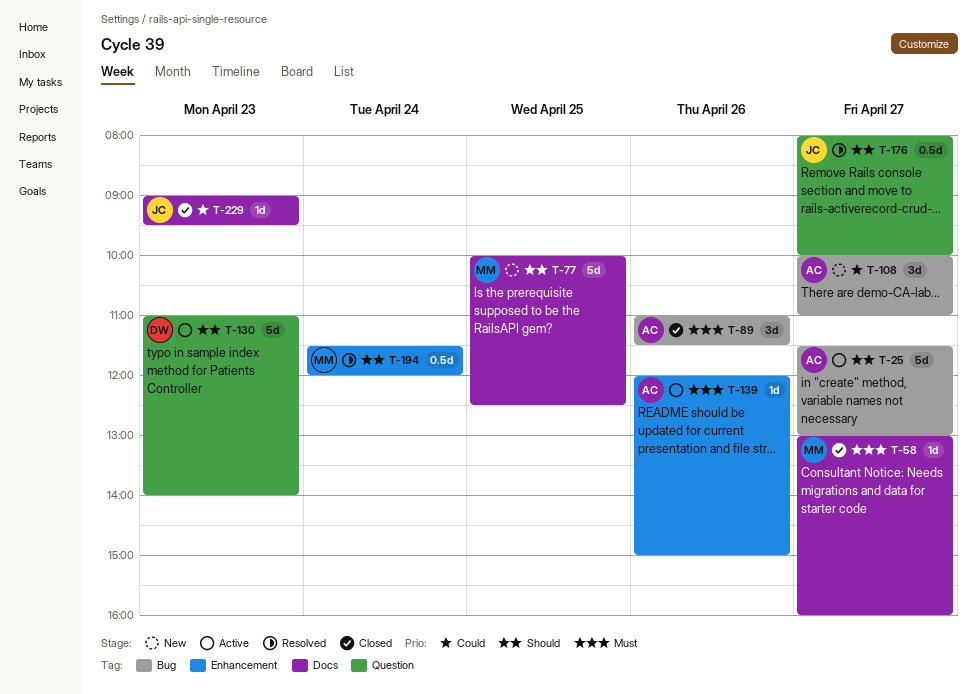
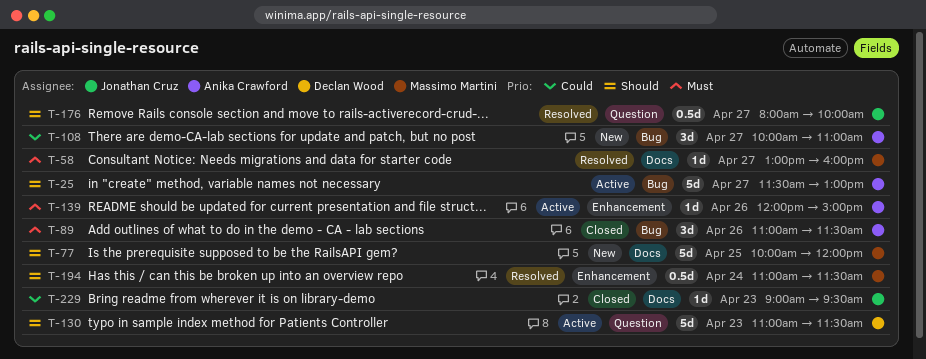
T-58, status: Closed -> Resolved
T-77, ends: 12:30 -> 12:00
T-130, ends: 14:00 -> 11:30
T-194, begins: 11:30 -> 11:00
T-194, ends: 12:00 -> 11:30

